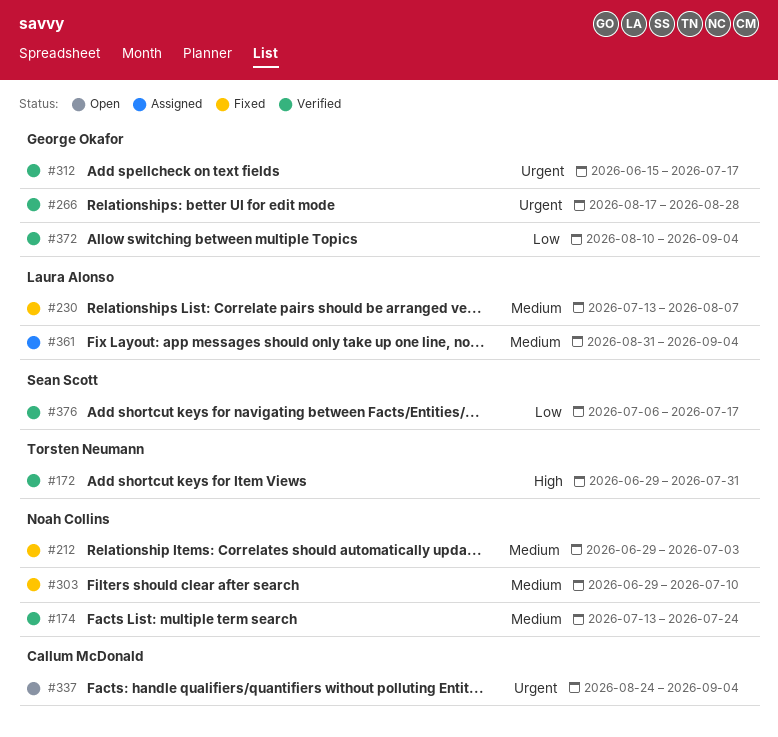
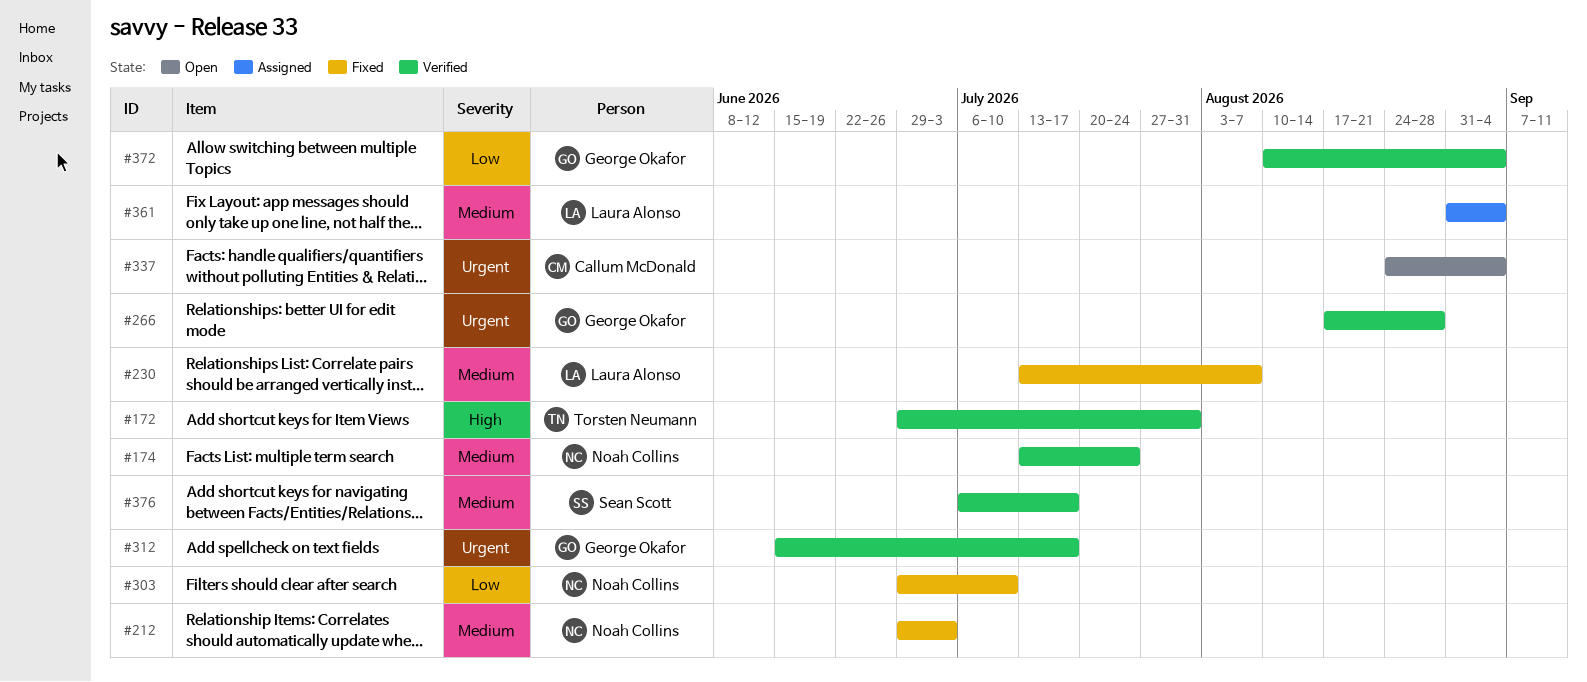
#303, priority: Medium -> Low
#376, priority: Low -> Medium

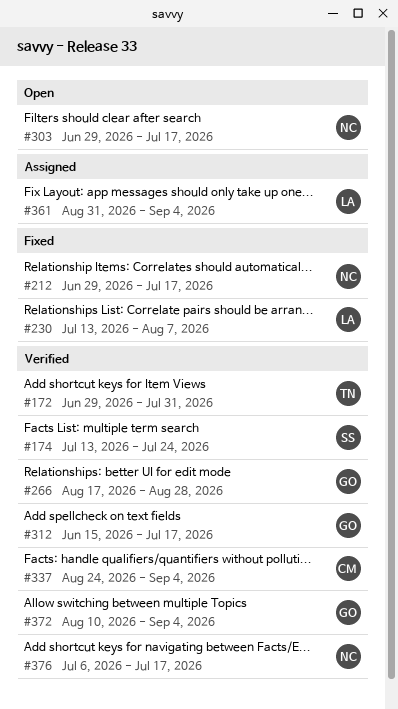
#174, owner: Noah Collins -> Sean Scott
#212, due: Jul 3 -> Jul 17
#303, status: Fixed -> Open
#303, due: Jul 10 -> Jul 17
#337, status: Open -> Verified
#376, owner: Sean Scott -> Noah Collins

